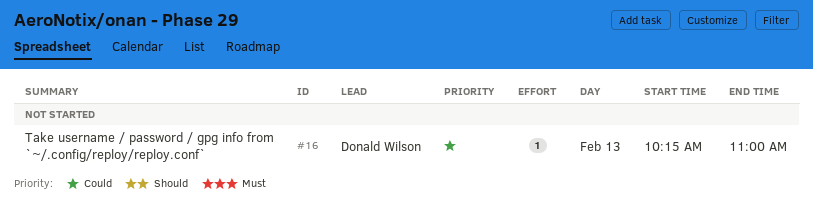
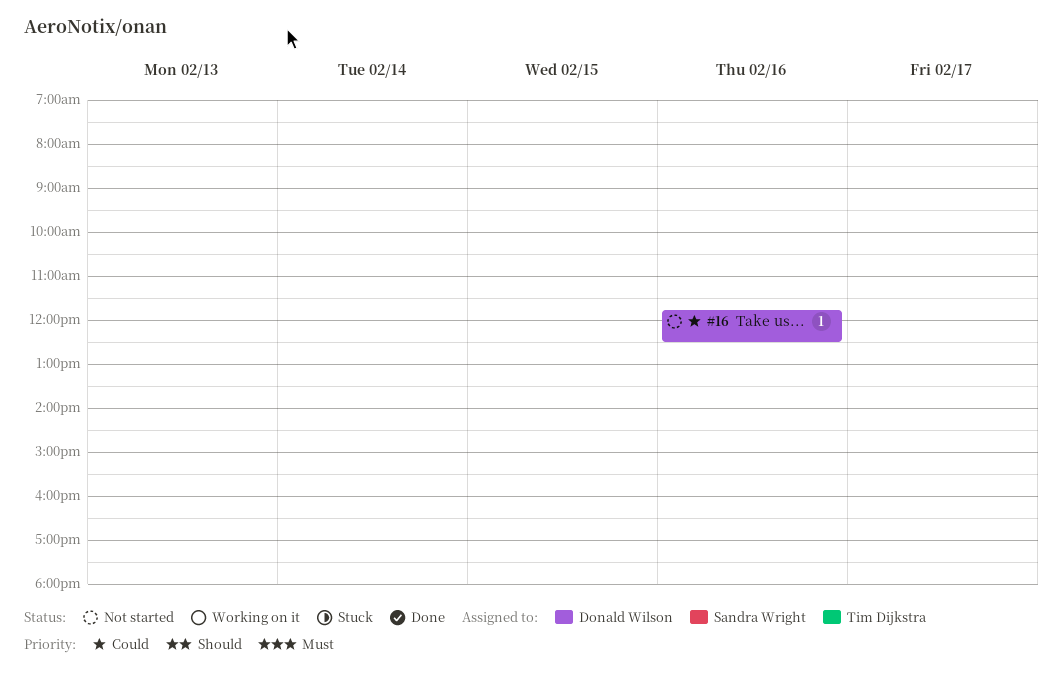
#16, day: Feb 13 -> Feb 16
#16, begins: 10:15 -> 11:45
#16, ends: 11:00 -> 12:30

